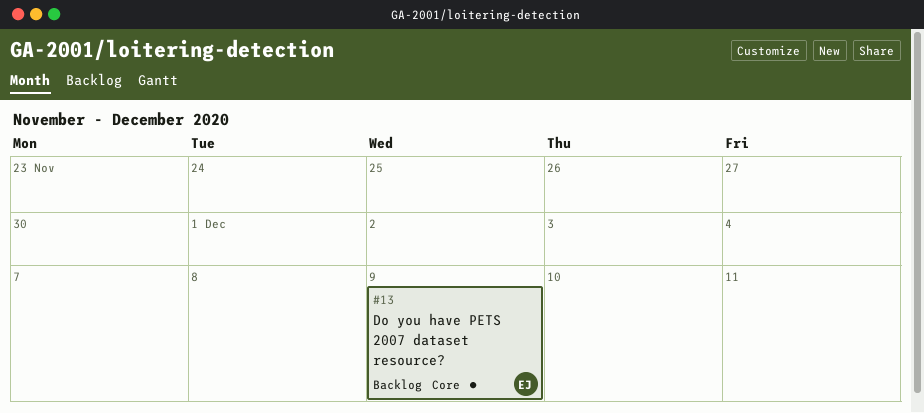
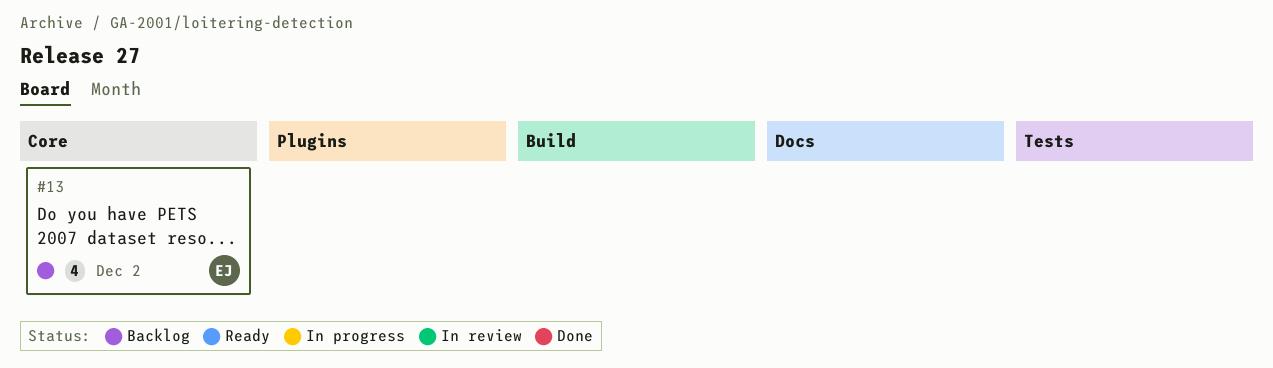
#13, estimate: 1 -> 4
#13, due: Dec 9 -> Dec 2

